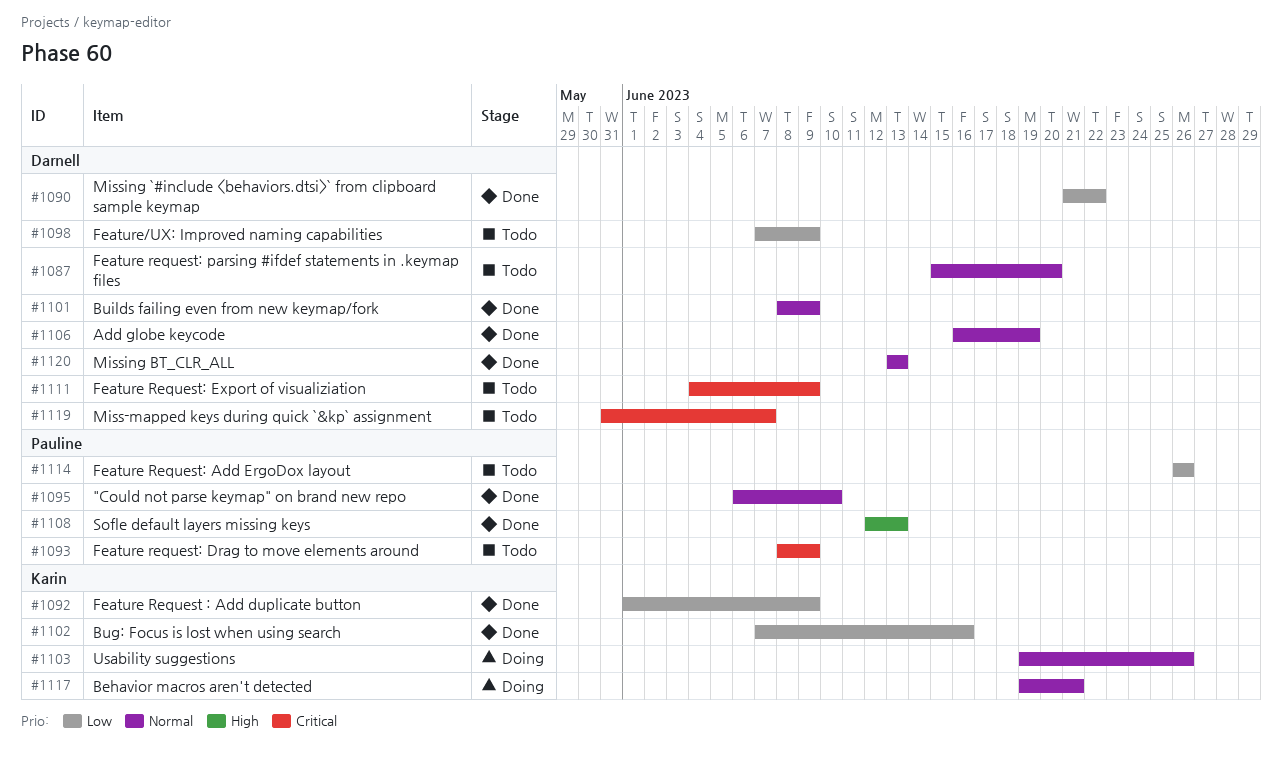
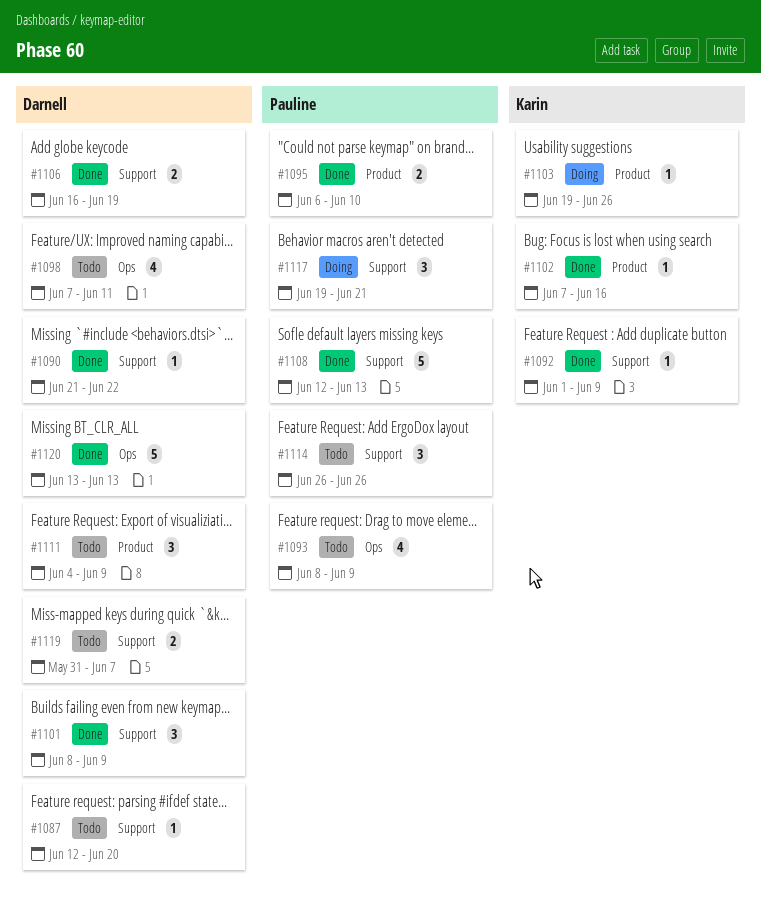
#1087, start: Jun 15 -> Jun 12
#1098, due: Jun 9 -> Jun 11
#1117, owner: Karin -> Pauline

